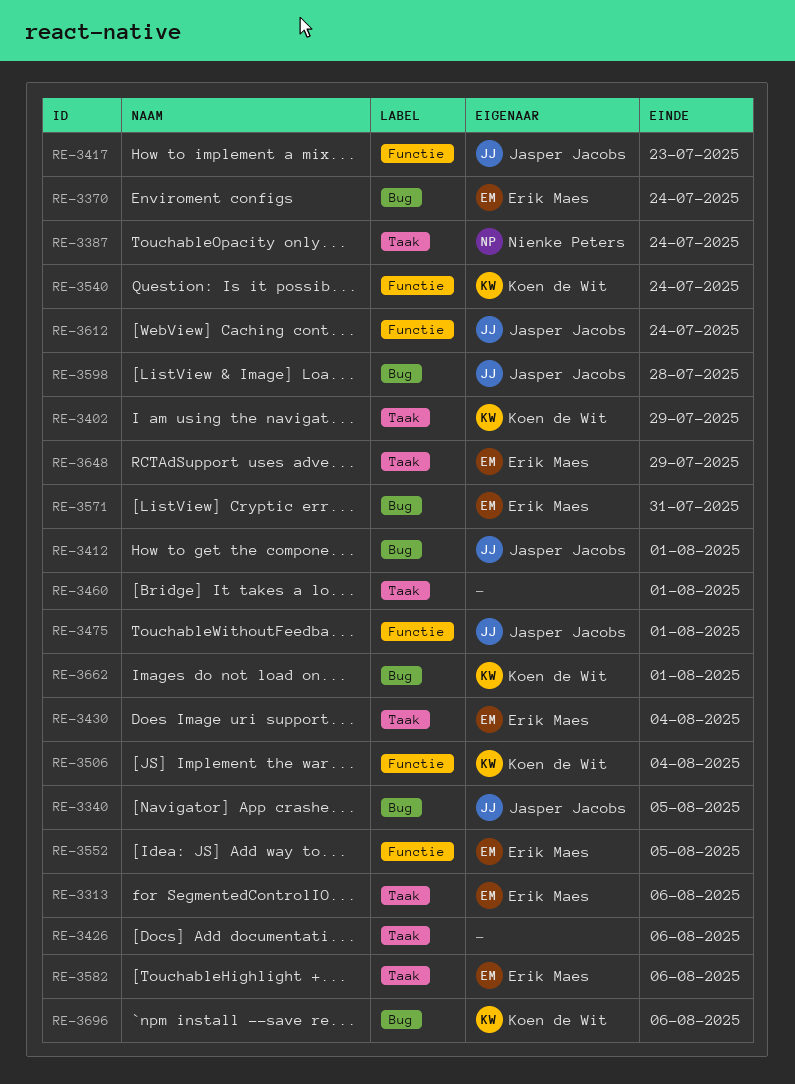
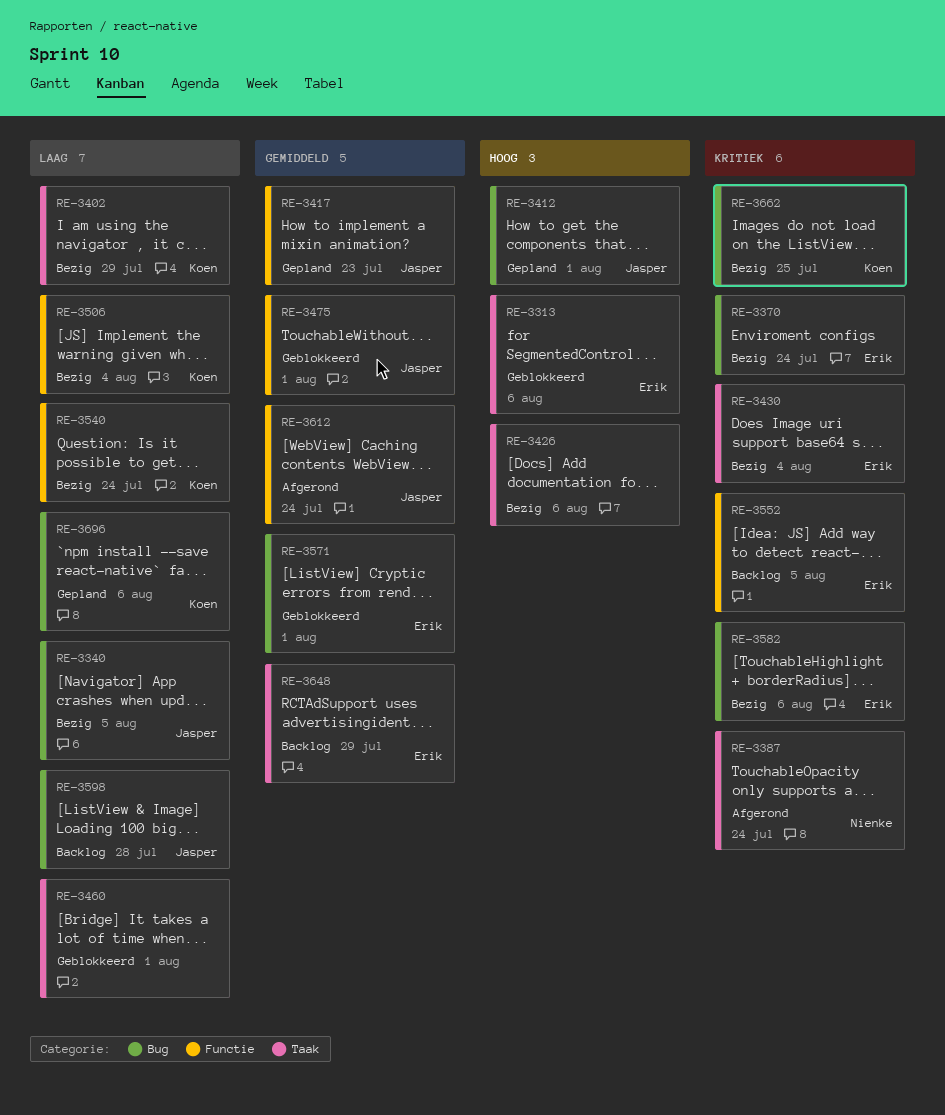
RE-3571, due: Jul 31 -> Aug 1
RE-3582, label: Taak -> Bug
RE-3662, due: Aug 1 -> Jul 25

